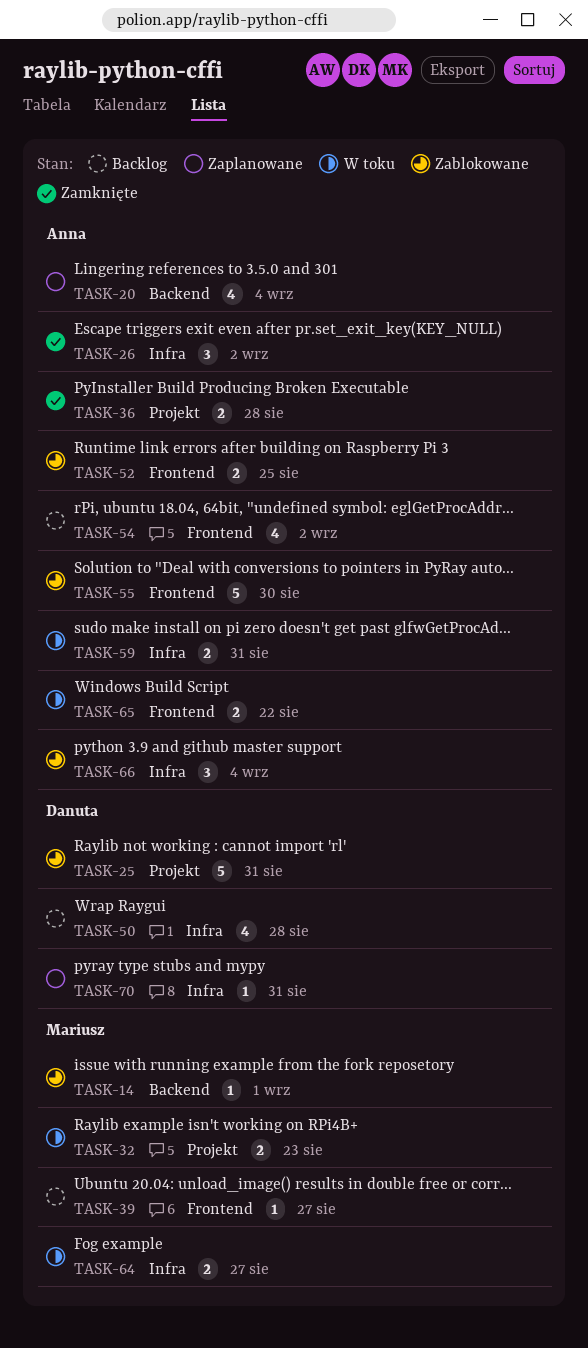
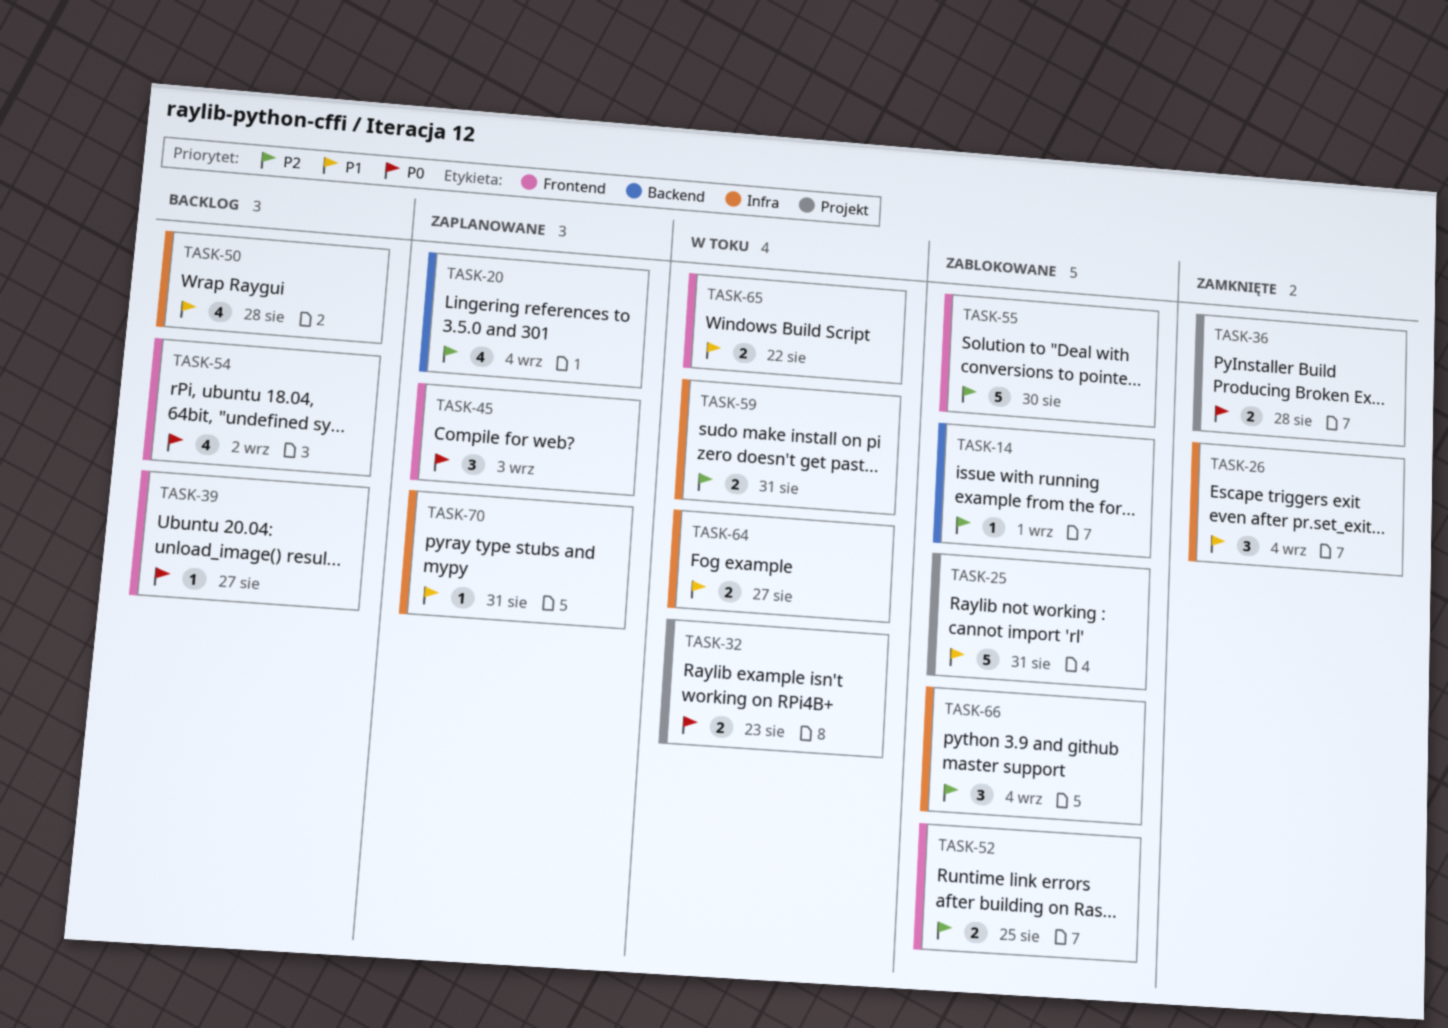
TASK-26, due: Sep 2 -> Sep 4
TASK-45: none -> present

